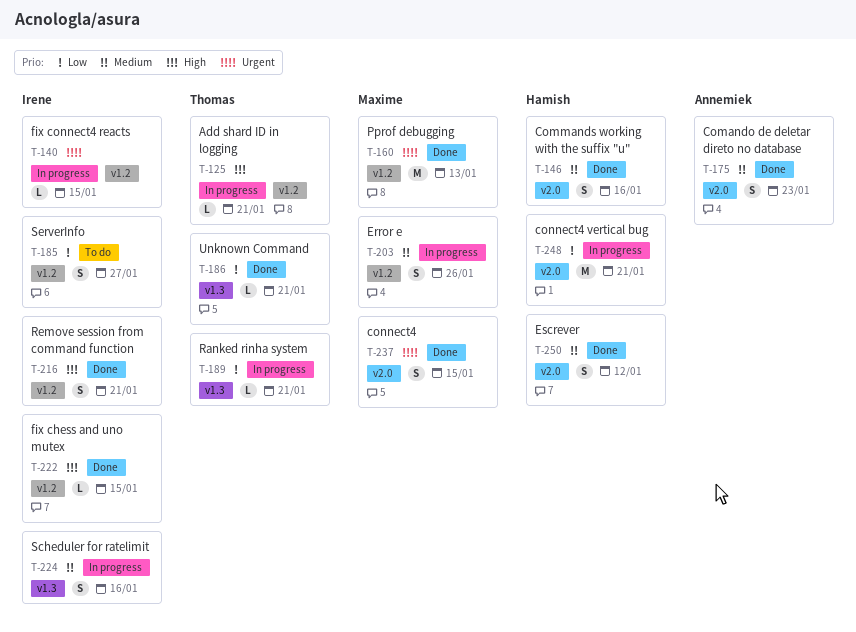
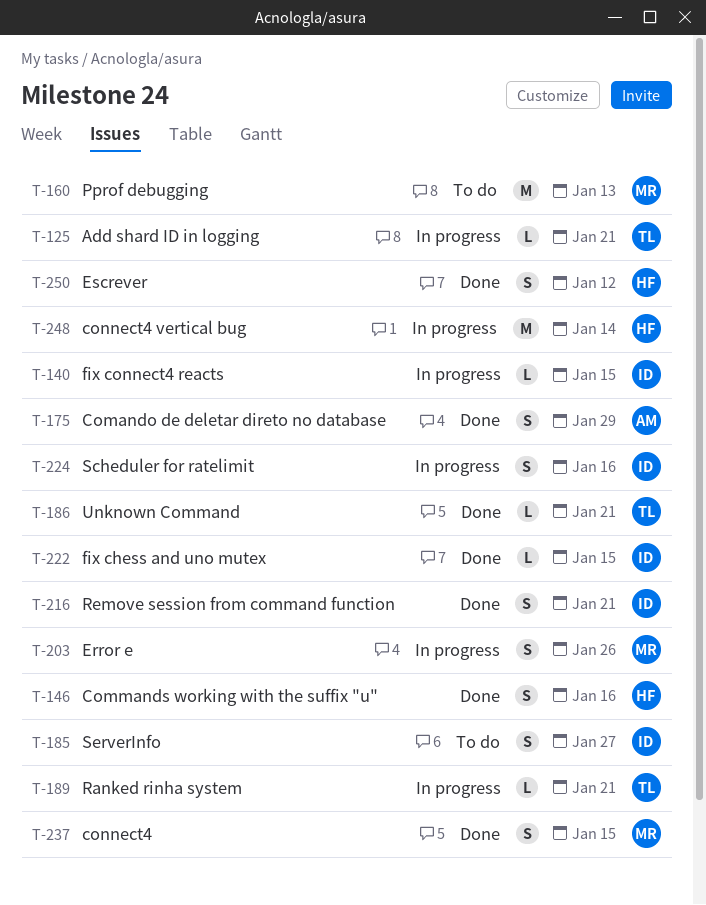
T-160, status: Done -> To do
T-175, due: Jan 23 -> Jan 29
T-248, due: Jan 21 -> Jan 14

